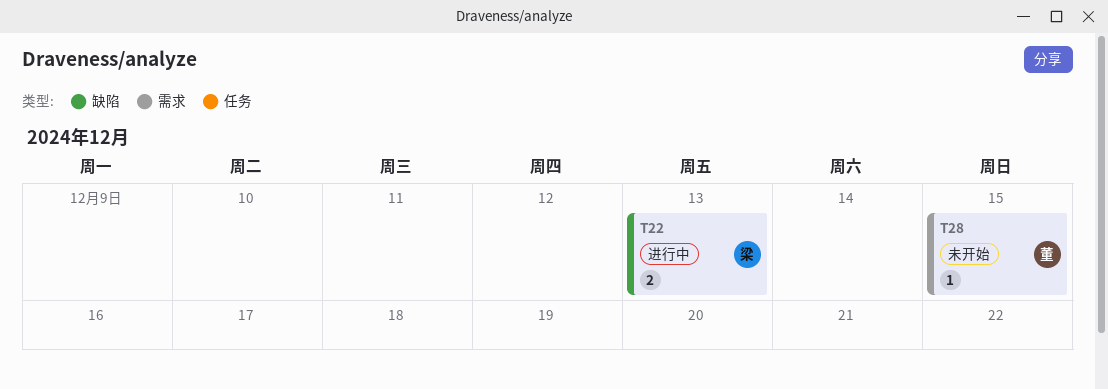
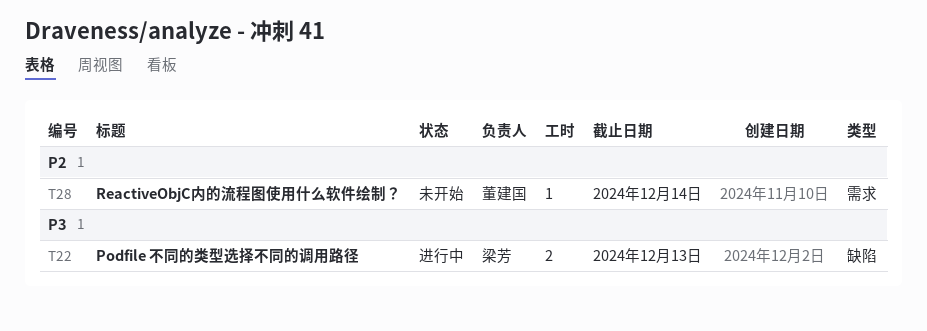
T28, due: Dec 15 -> Dec 14

